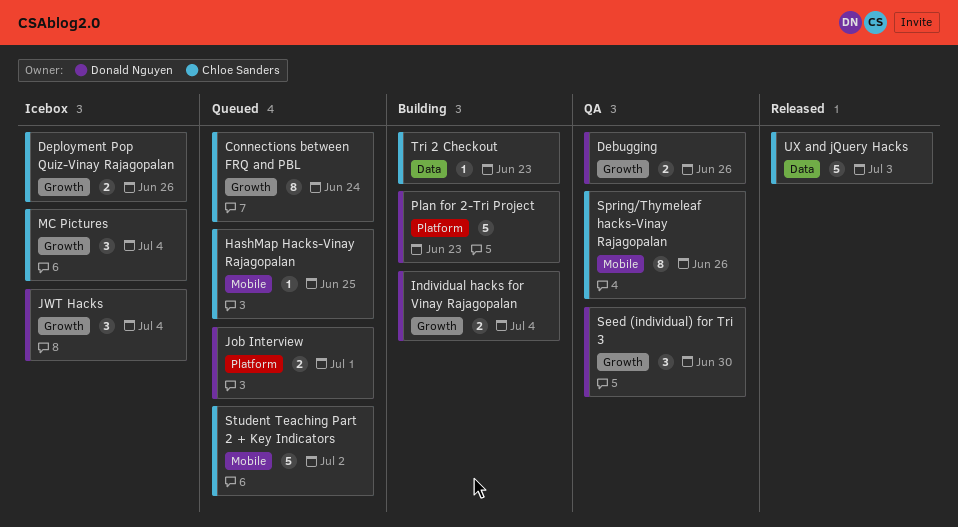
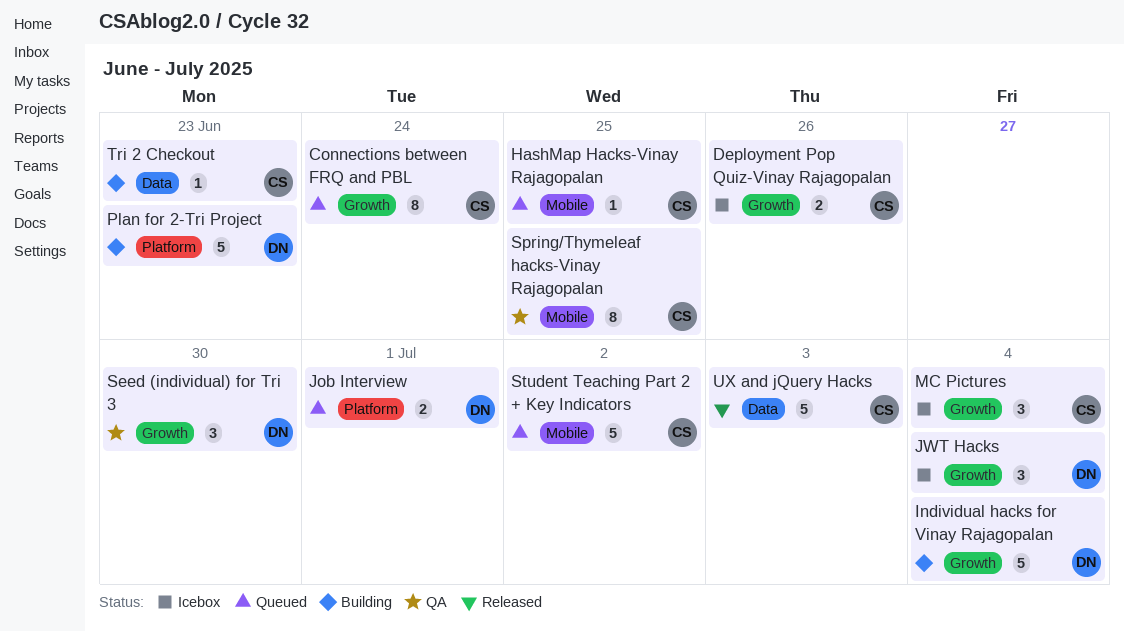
Debugging: present -> none
Individual hacks for Vinay Rajagopalan, estimate: 2 -> 5
Spring/Thymeleaf hacks-Vinay Rajagopalan, due: Jun 26 -> Jun 25

